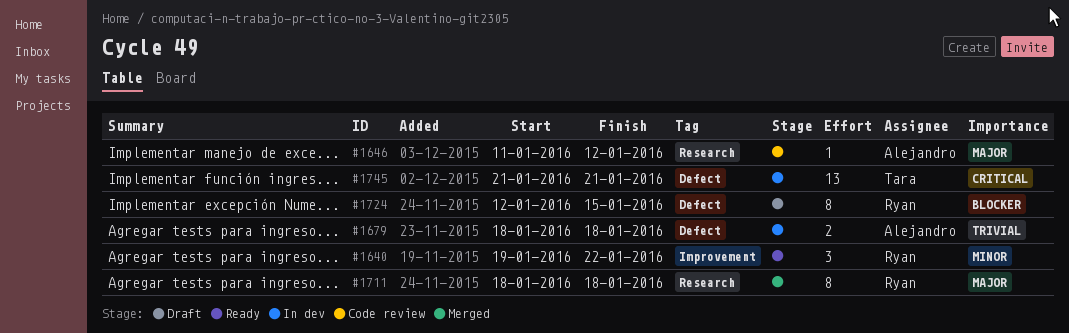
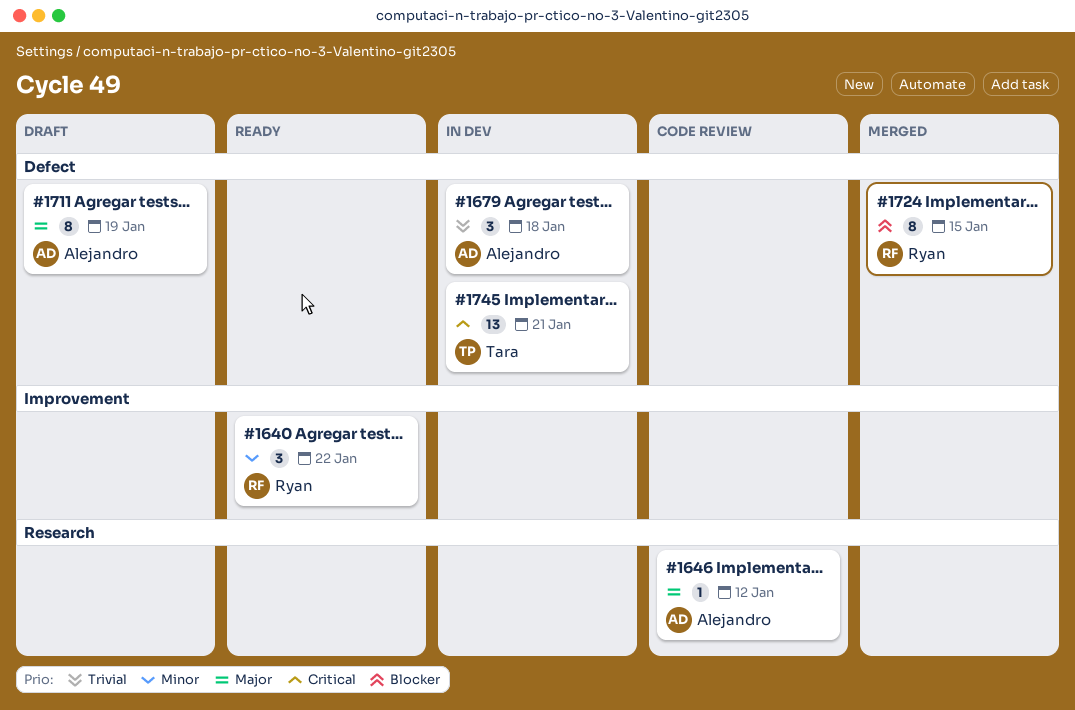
#1679, estimate: 2 -> 3
#1711, status: Merged -> Draft
#1711, owner: Ryan -> Alejandro
#1711, label: Research -> Defect
#1711, due: Jan 18 -> Jan 19
#1724, status: Draft -> Merged

